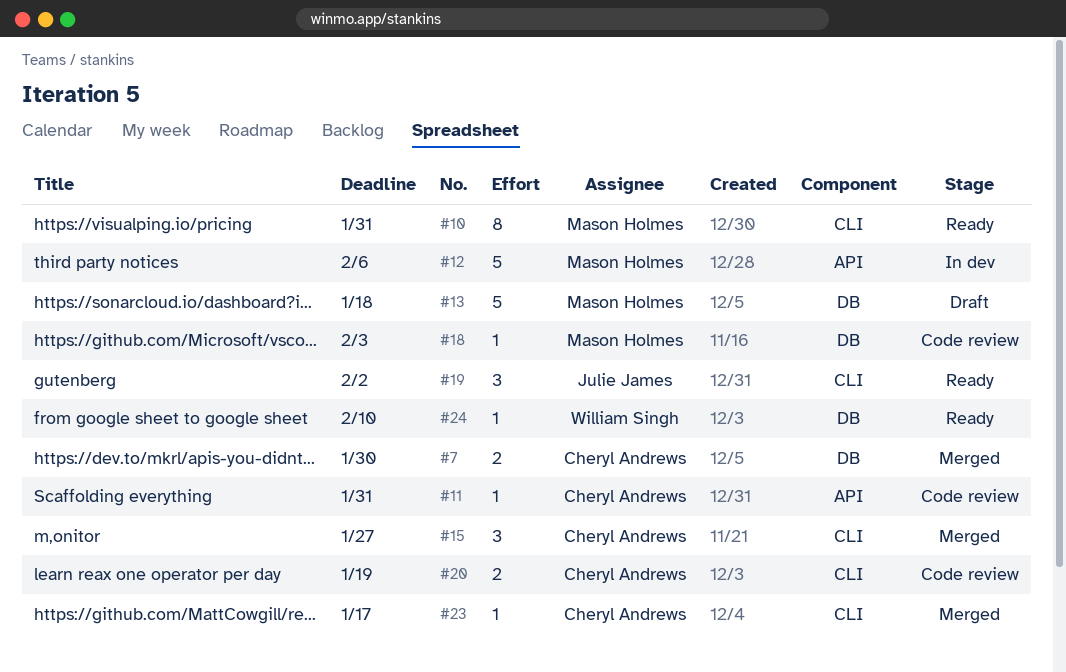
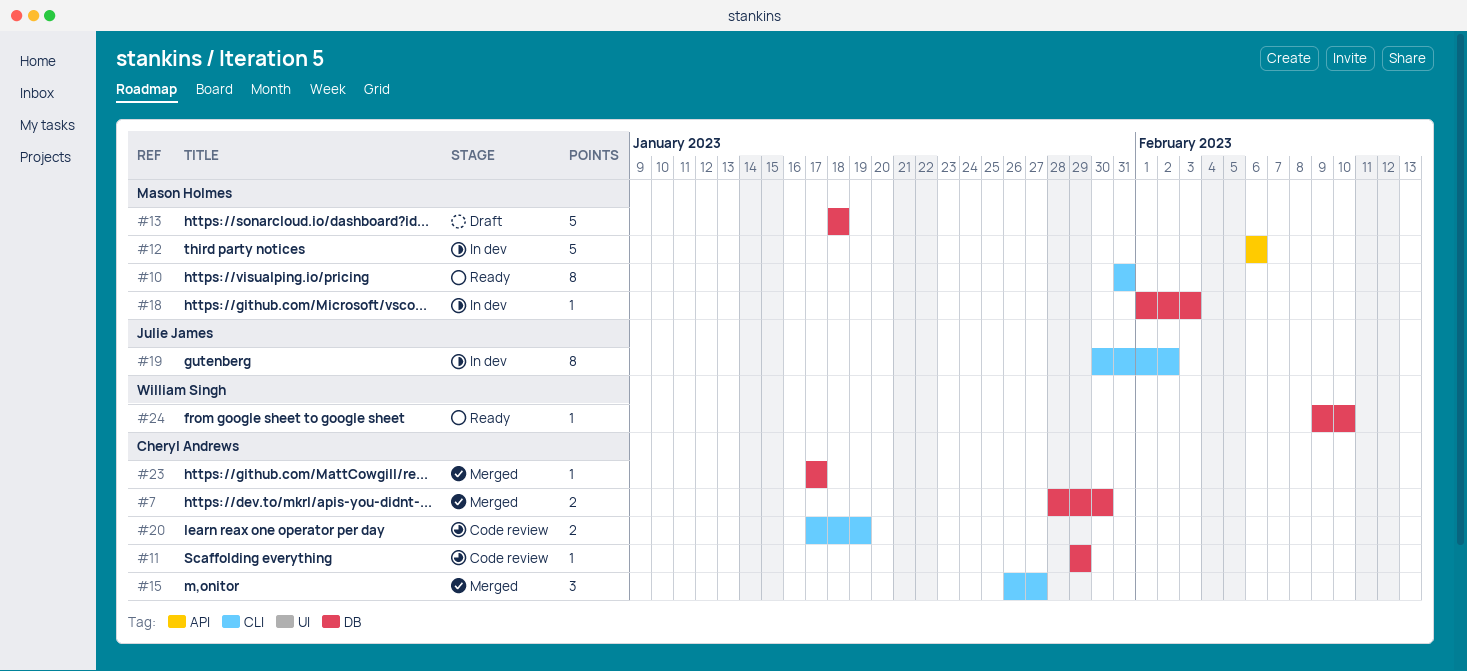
#11, label: API -> DB
#11, due: Jan 31 -> Jan 29
#18, status: Code review -> In dev
#19, status: Ready -> In dev
#19, estimate: 3 -> 8
#23, label: CLI -> DB

